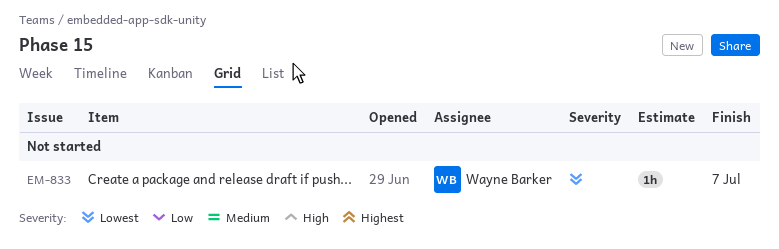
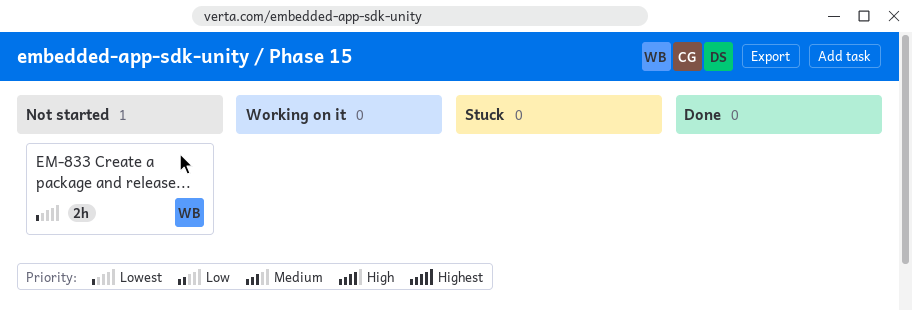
EM-833, estimate: 1h -> 2h

